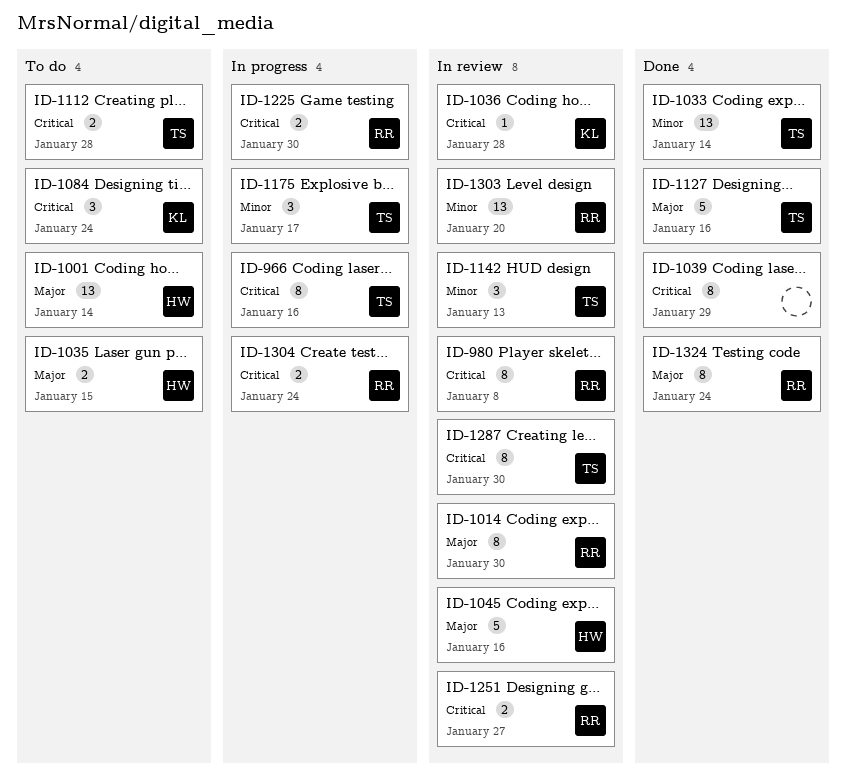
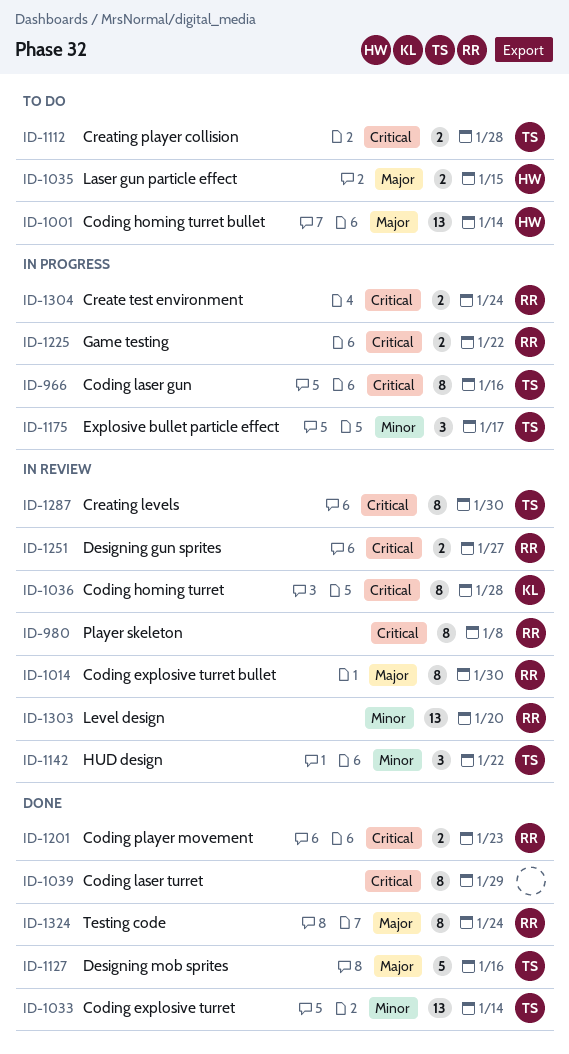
ID-1036, estimate: 1 -> 8
ID-1045: present -> none
ID-1084: present -> none
ID-1142, due: Jan 13 -> Jan 22
ID-1201: none -> present
ID-1225, due: Jan 30 -> Jan 22

